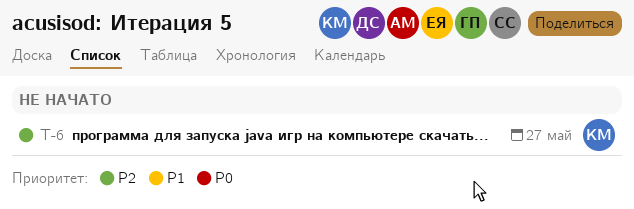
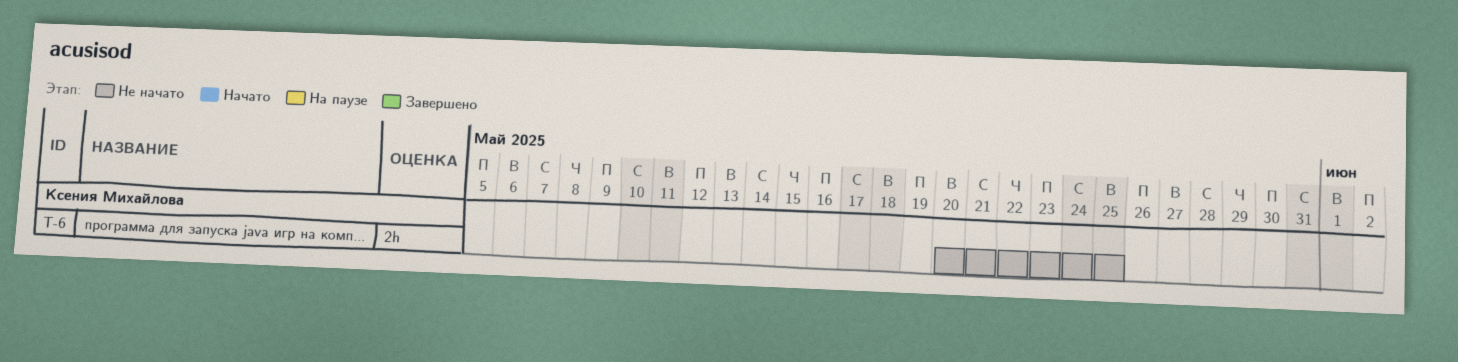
T-6, due: May 27 -> May 25

